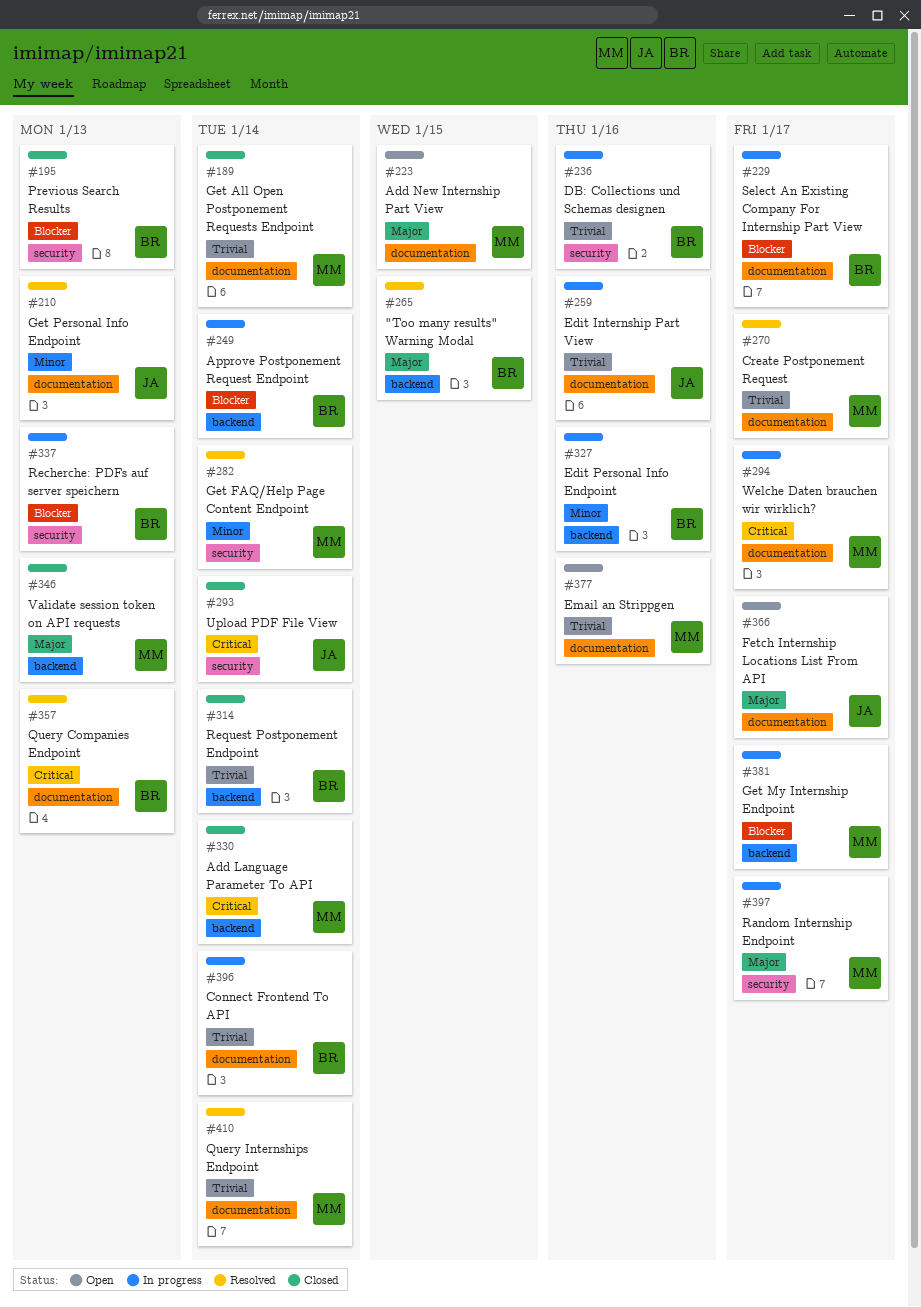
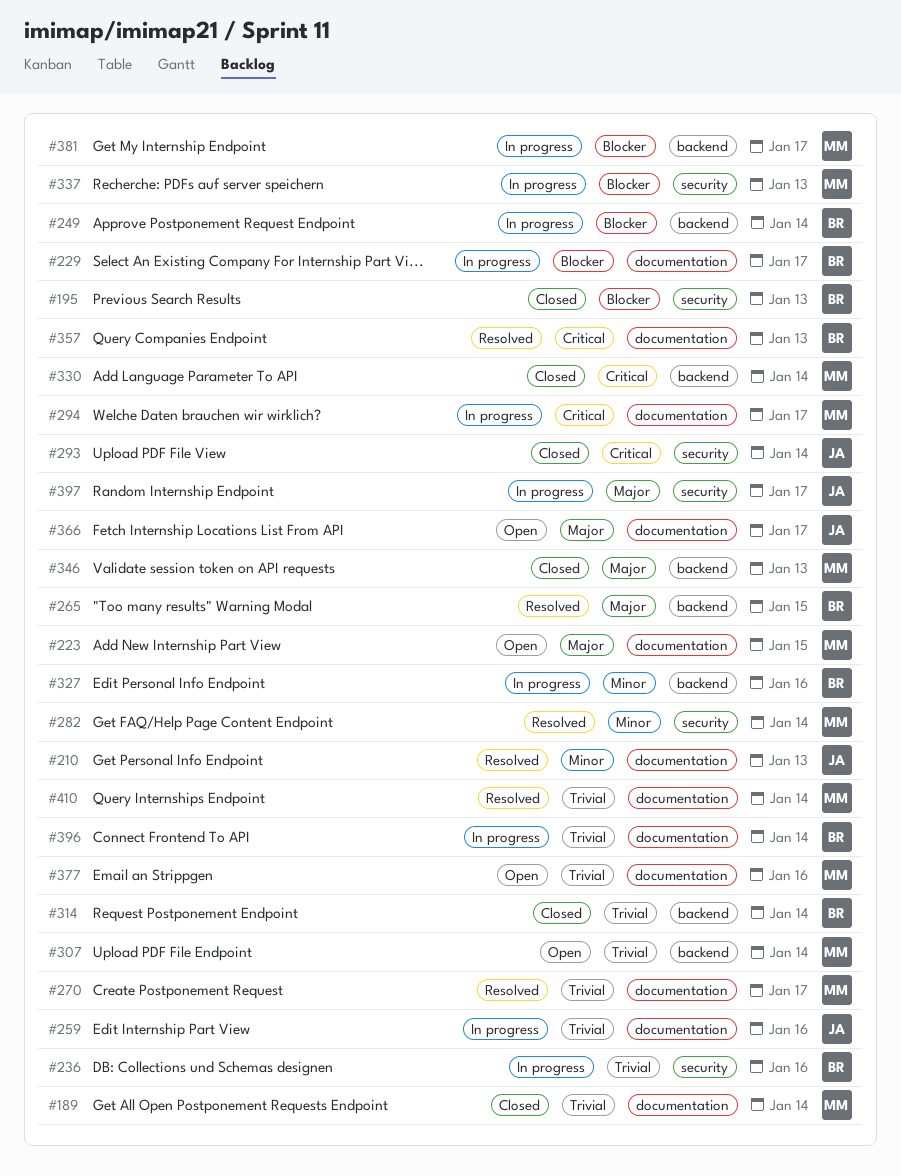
#307: none -> present
#337, owner: BR -> MM
#397, owner: MM -> JA

